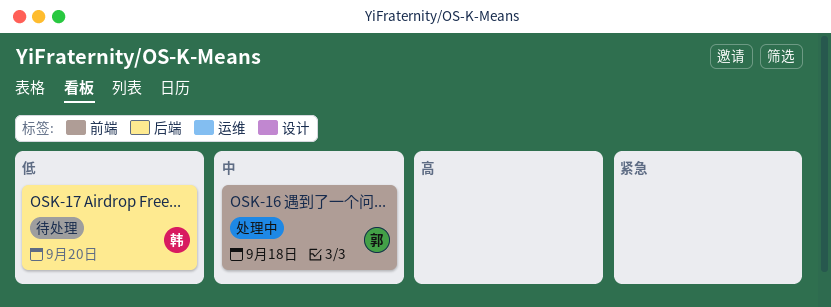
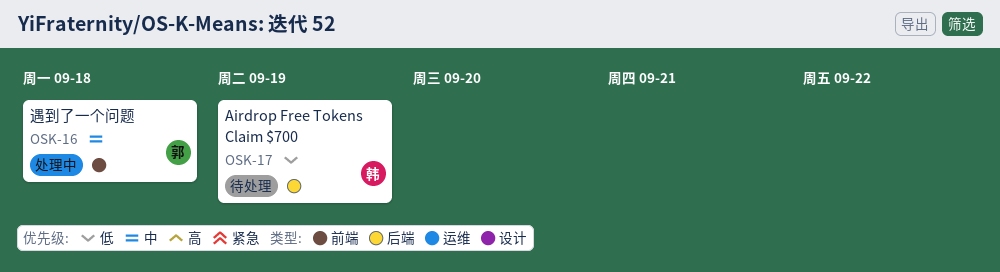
OSK-17, due: Sep 20 -> Sep 19

